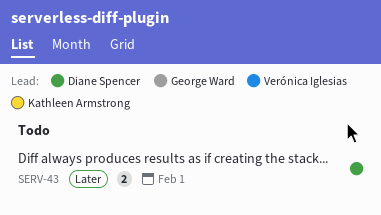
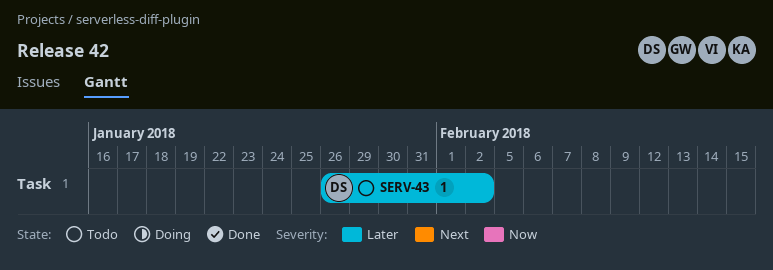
SERV-43, estimate: 2 -> 1
SERV-43, due: Feb 1 -> Feb 2

